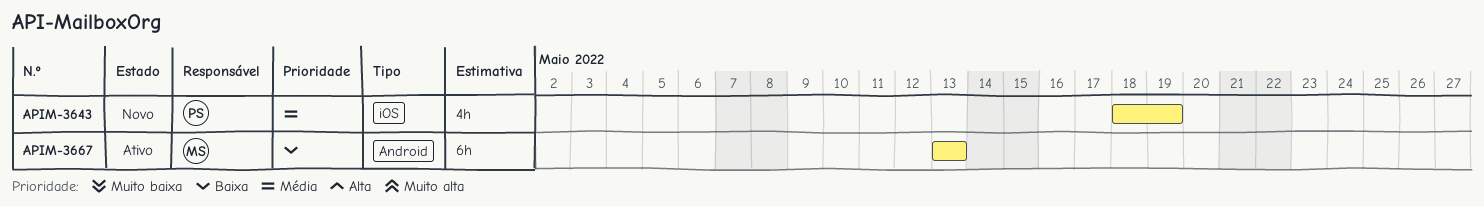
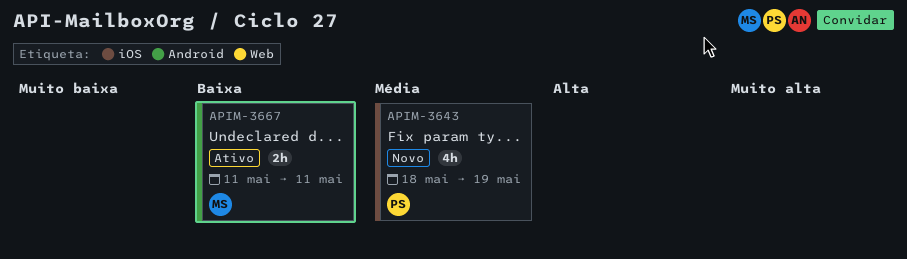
APIM-3667, estimate: 6h -> 2h
APIM-3667, start: May 13 -> May 11
APIM-3667, due: May 13 -> May 11

